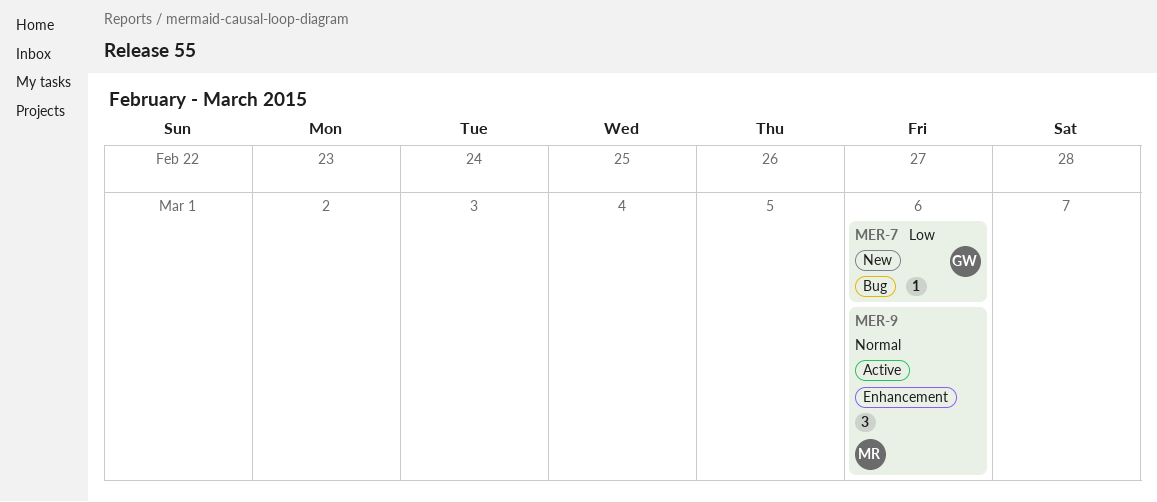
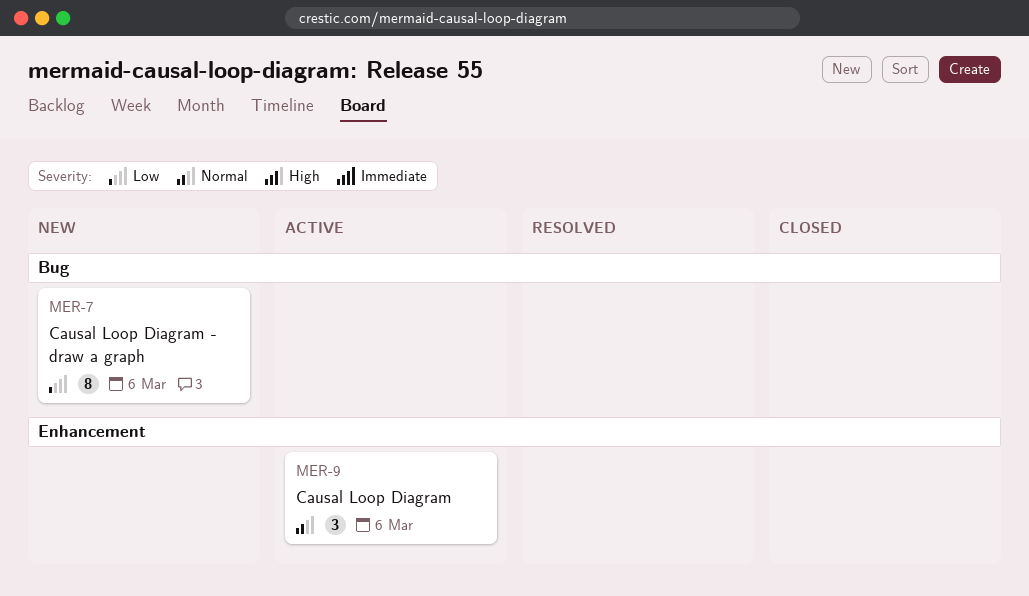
MER-7, estimate: 1 -> 8

